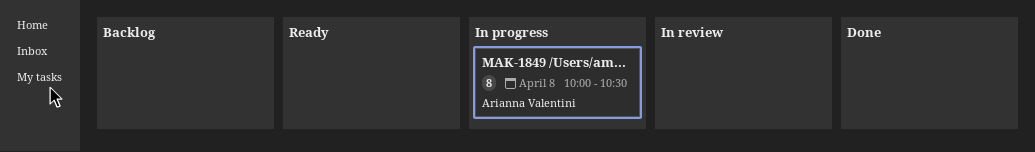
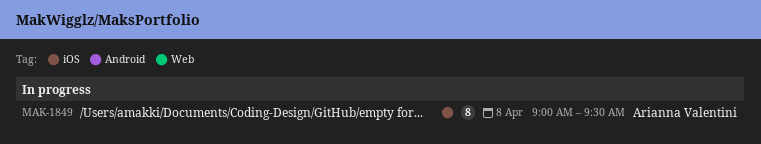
MAK-1849, begins: 10:00 -> 09:00
MAK-1849, ends: 10:30 -> 09:30

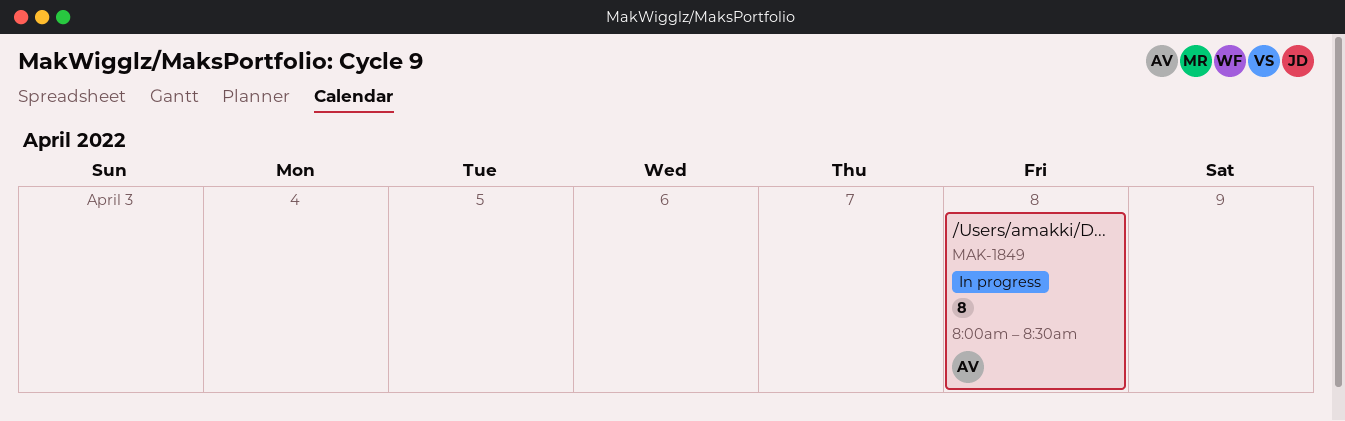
MAK-1849, begins: 09:00 -> 08:00
MAK-1849, ends: 09:30 -> 08:30

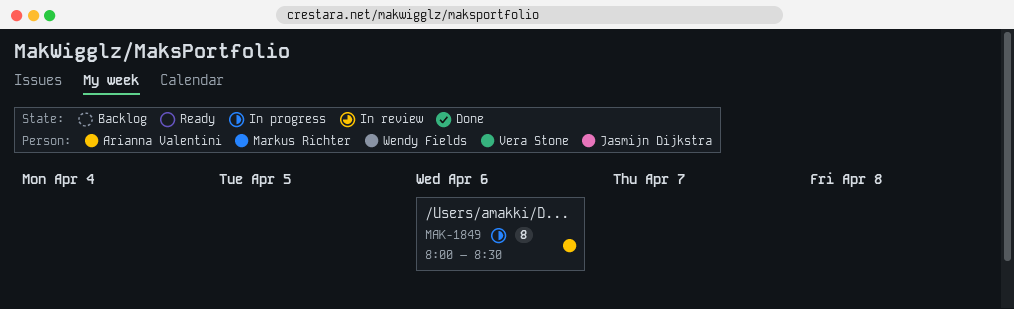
MAK-1849, day: Apr 8 -> Apr 6

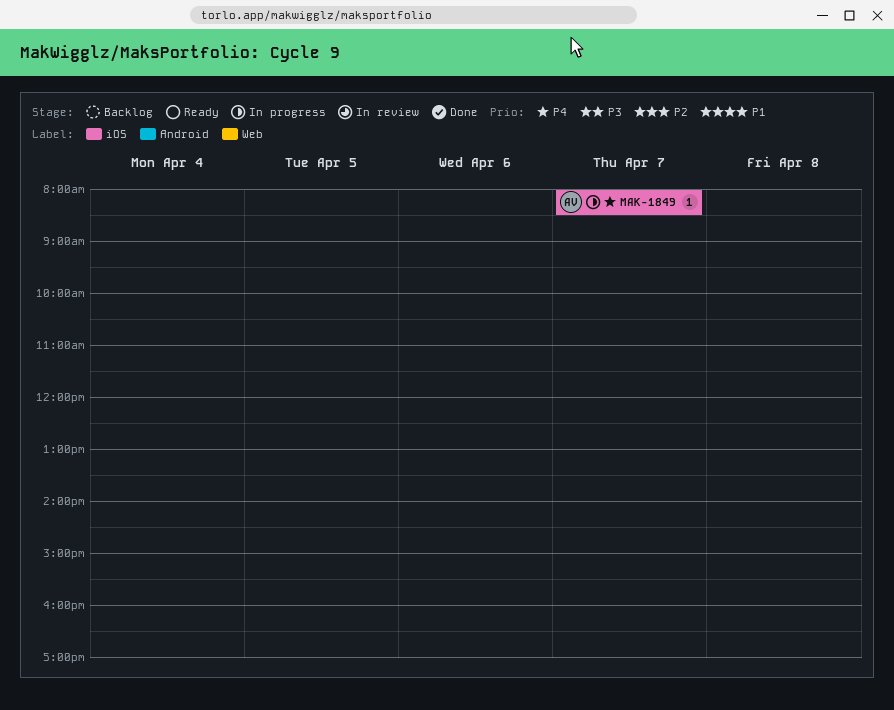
MAK-1849, estimate: 8 -> 1
MAK-1849, day: Apr 6 -> Apr 7

